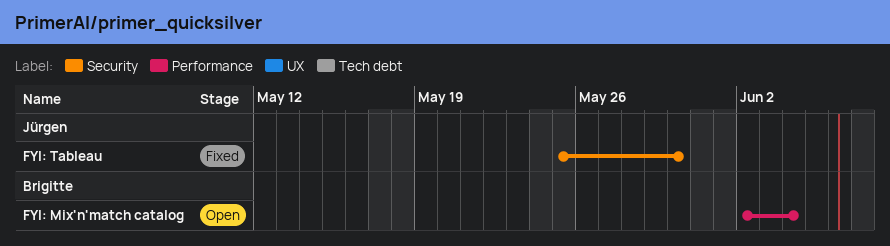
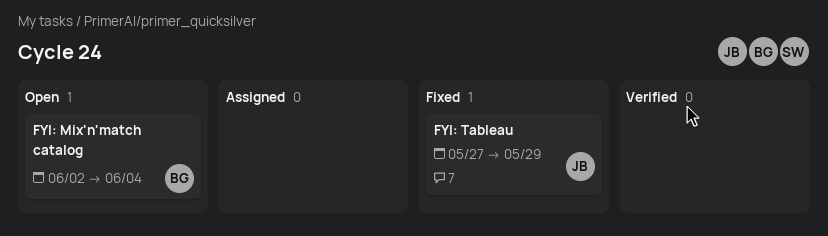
FYI: Tableau, start: May 25 -> May 27
FYI: Tableau, due: May 30 -> May 29

